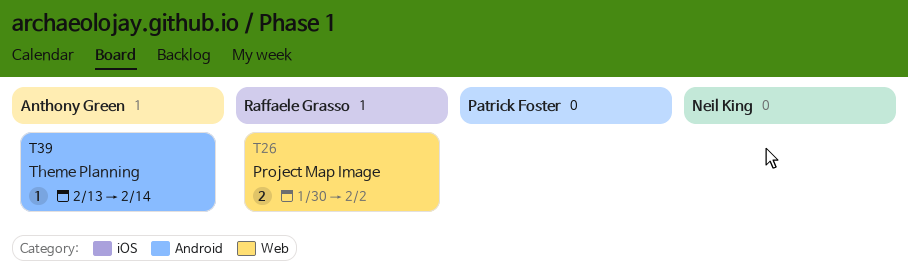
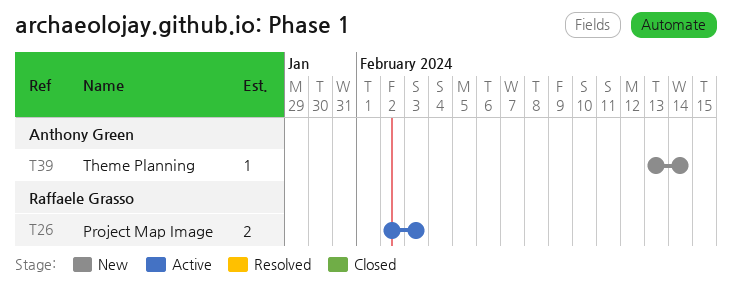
T26, start: Jan 30 -> Feb 2
T26, due: Feb 2 -> Feb 3

